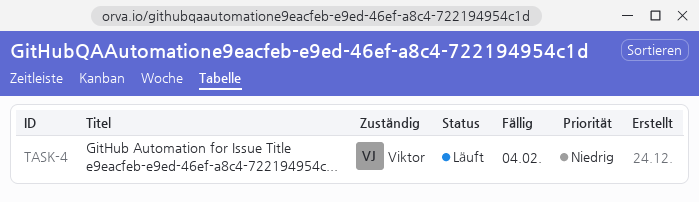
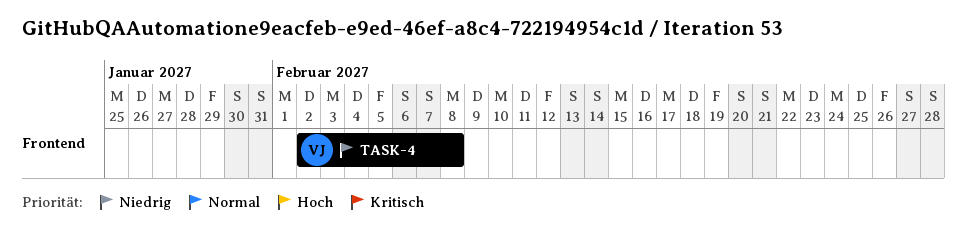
TASK-4, due: Feb 4 -> Feb 8

